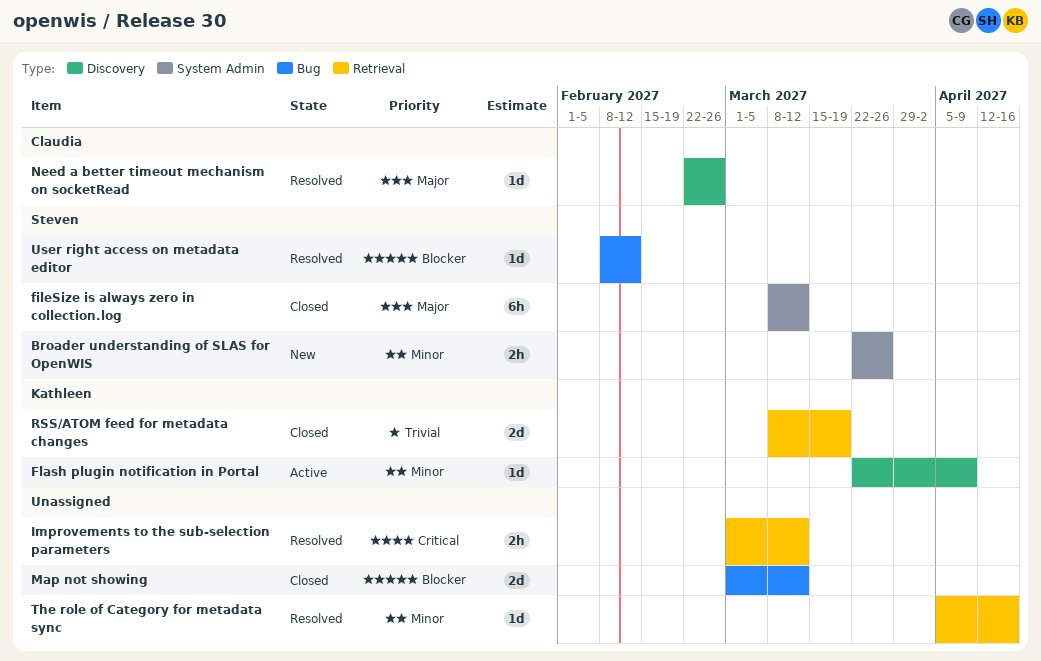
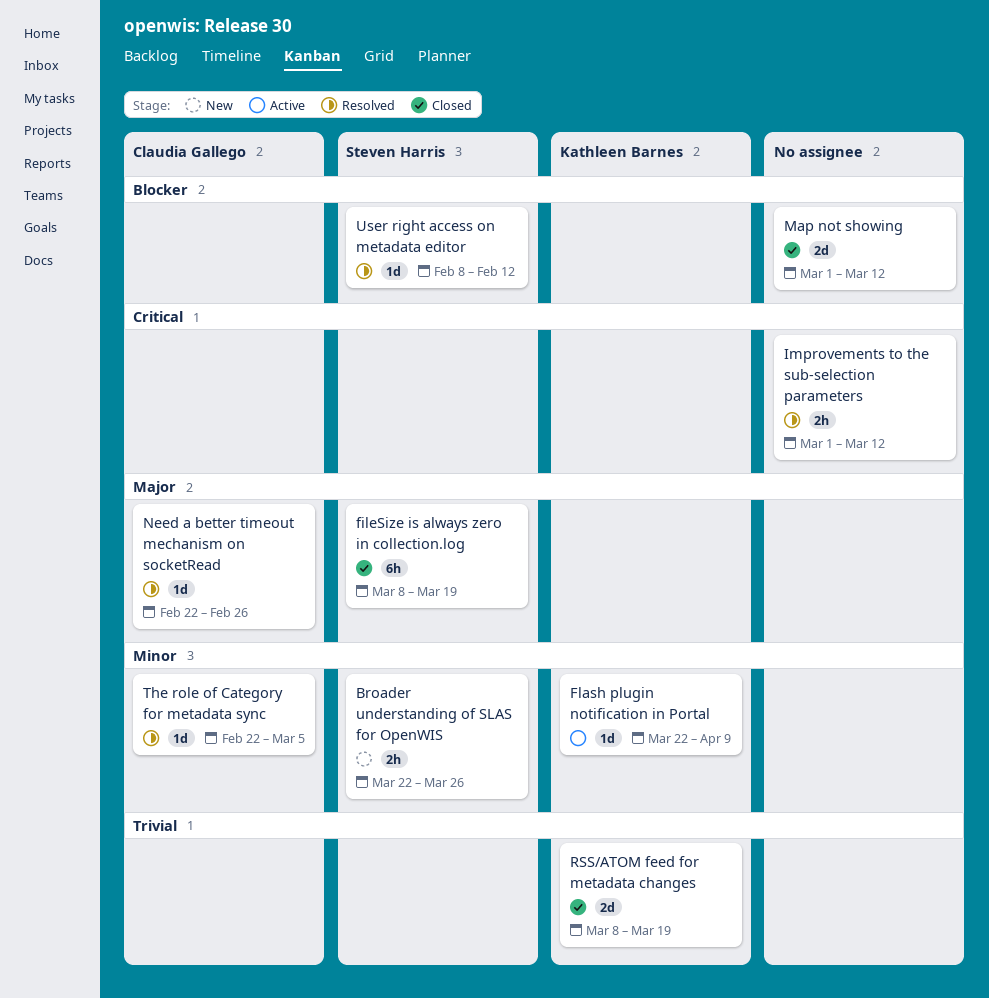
fileSize is always zero in collection.log, due: Mar 12 -> Mar 19
The role of Category for metadata sync, owner: none -> Claudia Gallego
The role of Category for metadata sync, start: Apr 5 -> Feb 22
The role of Category for metadata sync, due: Apr 16 -> Mar 5

